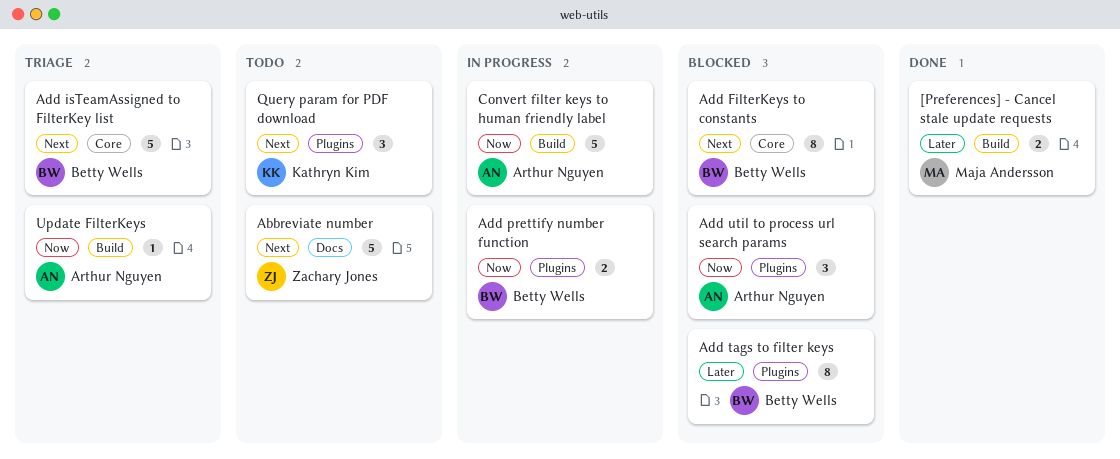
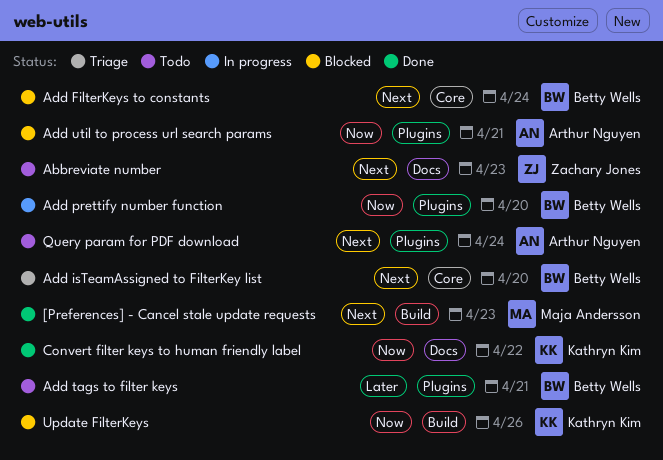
[Preferences] - Cancel stale update requests, priority: Later -> Next
Add tags to filter keys, status: Blocked -> Todo
Convert filter keys to human friendly label, status: In progress -> Done
Convert filter keys to human friendly label, owner: Arthur Nguyen -> Kathryn Kim
Convert filter keys to human friendly label, label: Build -> Docs
Query param for PDF download, owner: Kathryn Kim -> Arthur Nguyen
Update FilterKeys, status: Triage -> Blocked
Update FilterKeys, owner: Arthur Nguyen -> Kathryn Kim

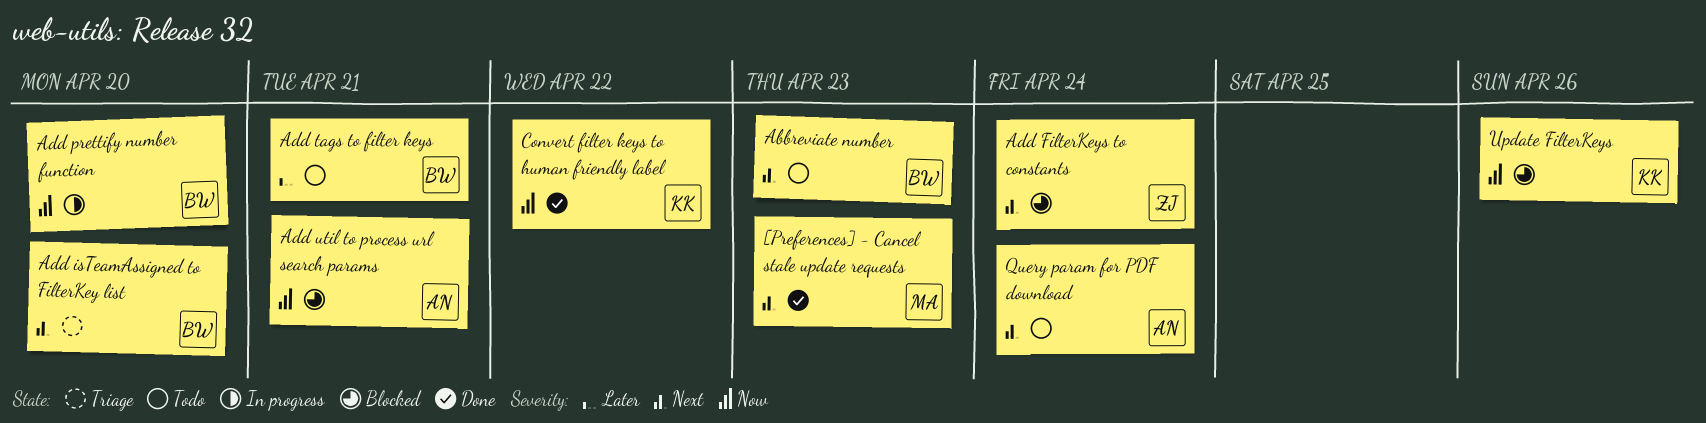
Abbreviate number, owner: Zachary Jones -> Betty Wells
Add FilterKeys to constants, owner: Betty Wells -> Zachary Jones

